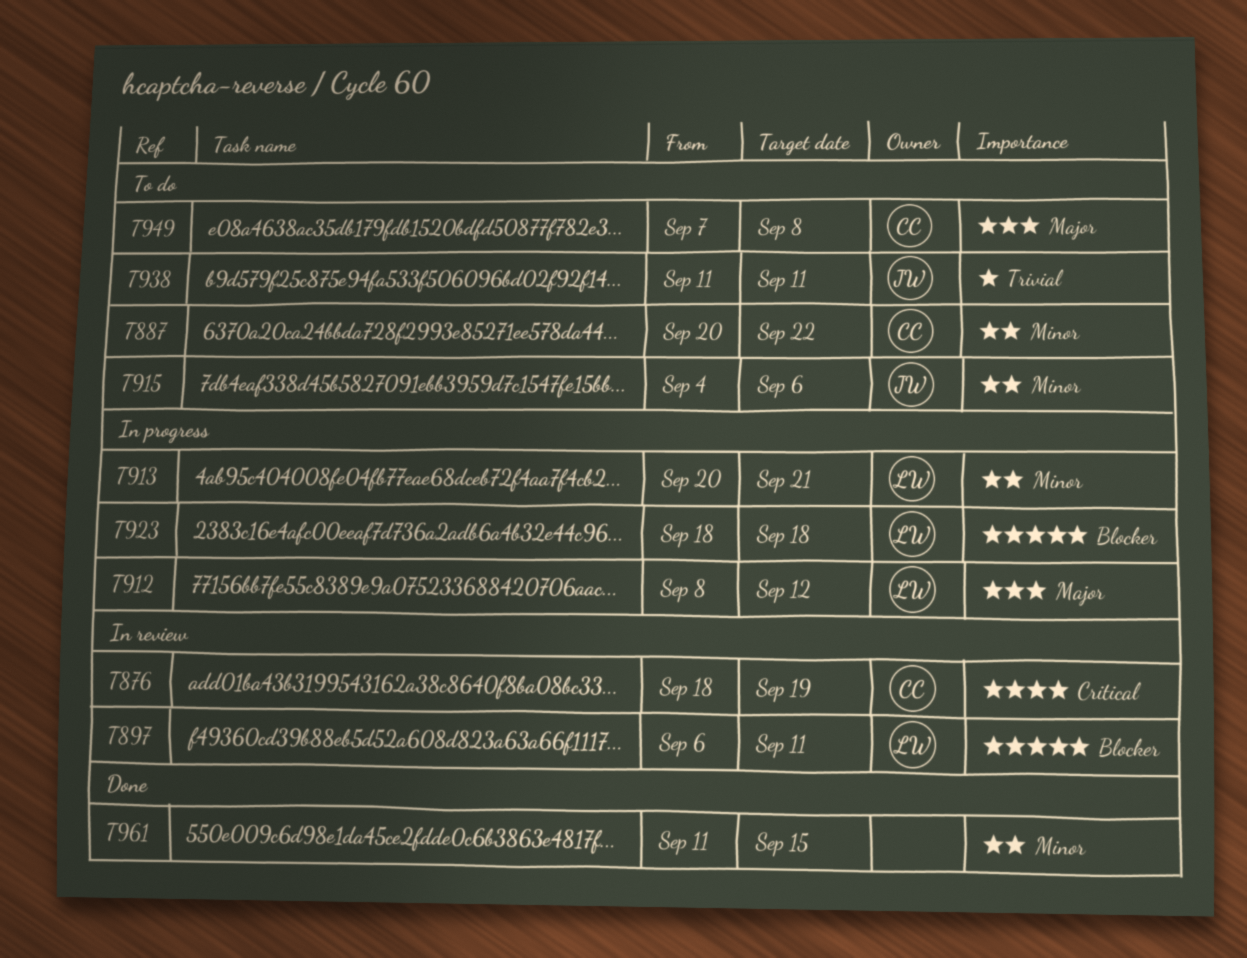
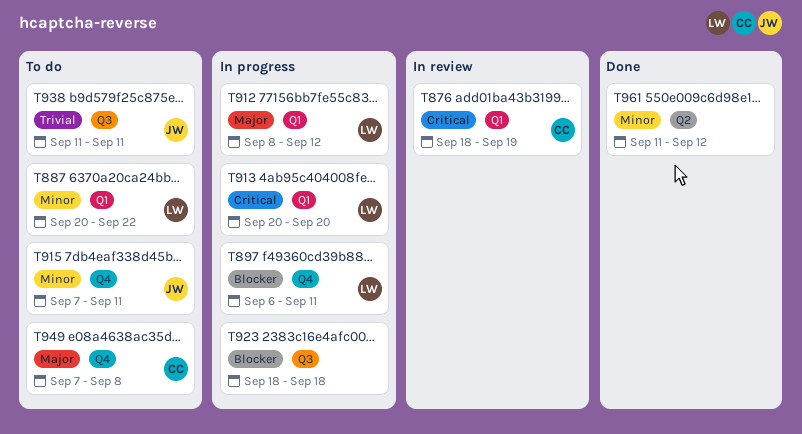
T887, owner: CC -> LW
T897, status: In review -> In progress
T913, priority: Minor -> Critical
T913, due: Sep 21 -> Sep 20
T915, start: Sep 4 -> Sep 7
T915, due: Sep 6 -> Sep 11
T923, owner: LW -> none
T961, due: Sep 15 -> Sep 12

